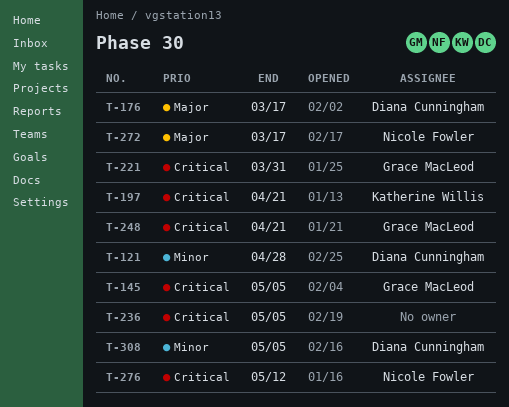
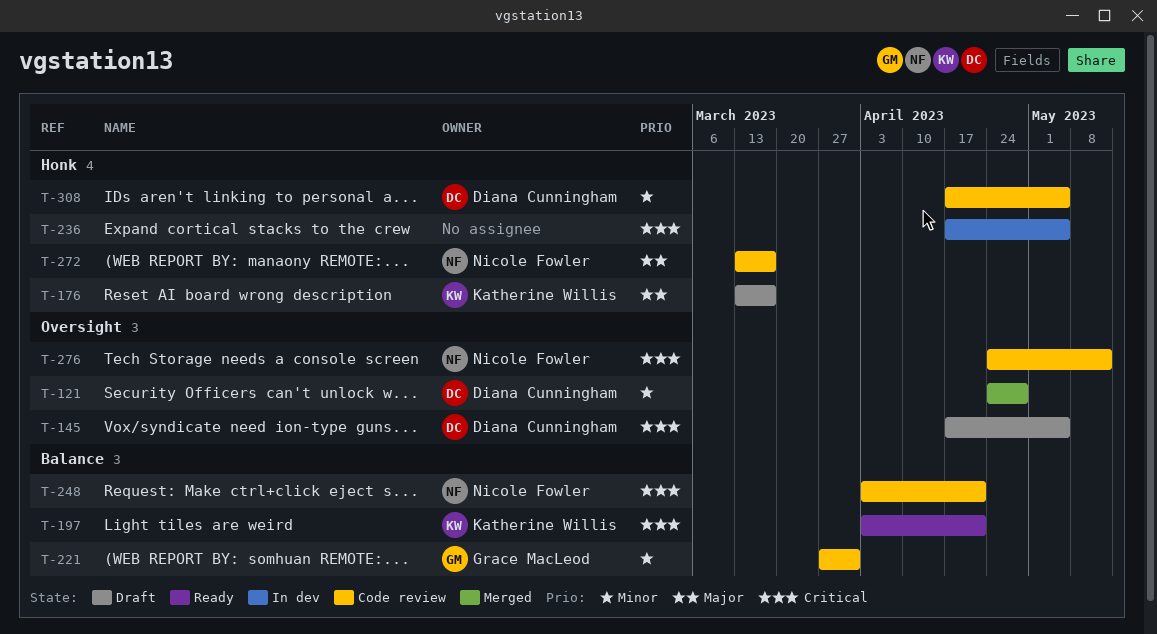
T-145, owner: Grace MacLeod -> Diana Cunningham
T-176, owner: Diana Cunningham -> Katherine Willis
T-221, priority: Critical -> Minor
T-248, owner: Grace MacLeod -> Nicole Fowler

